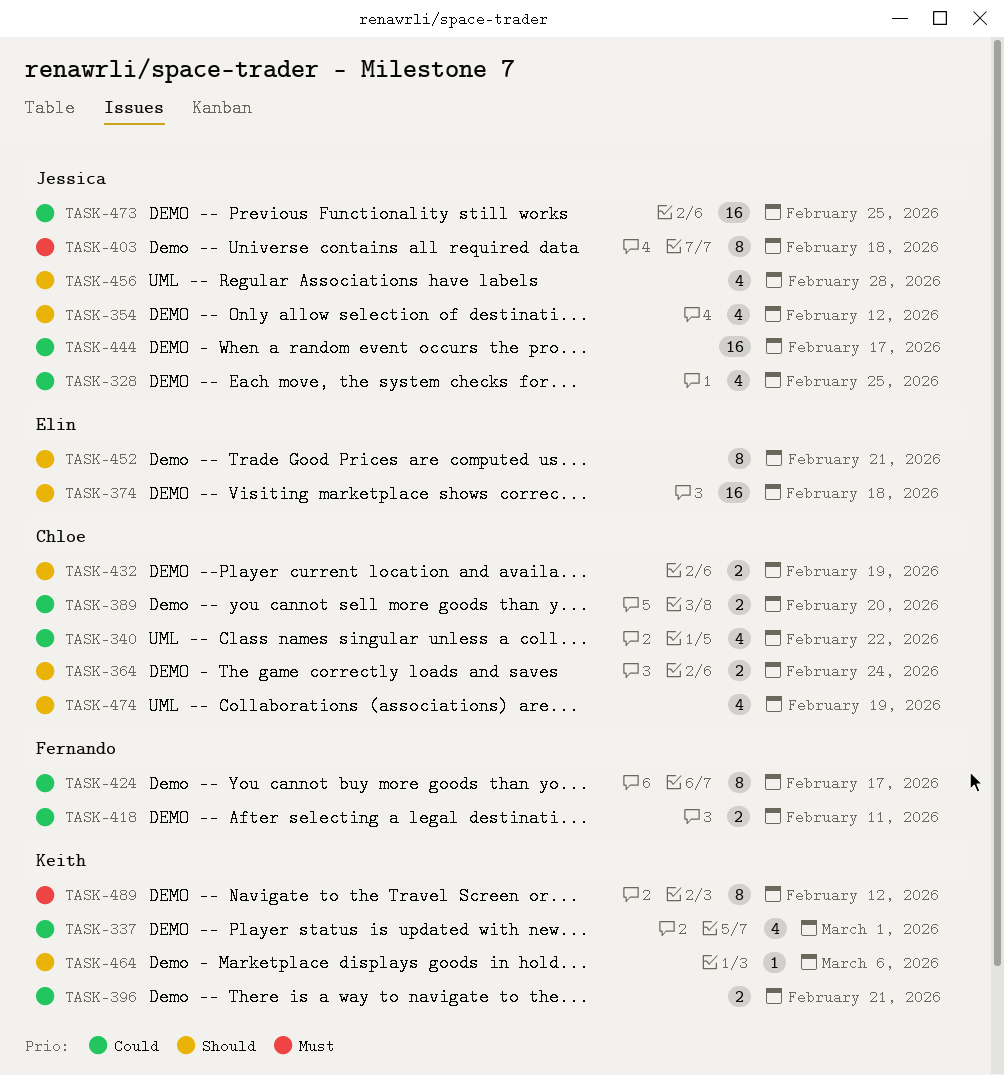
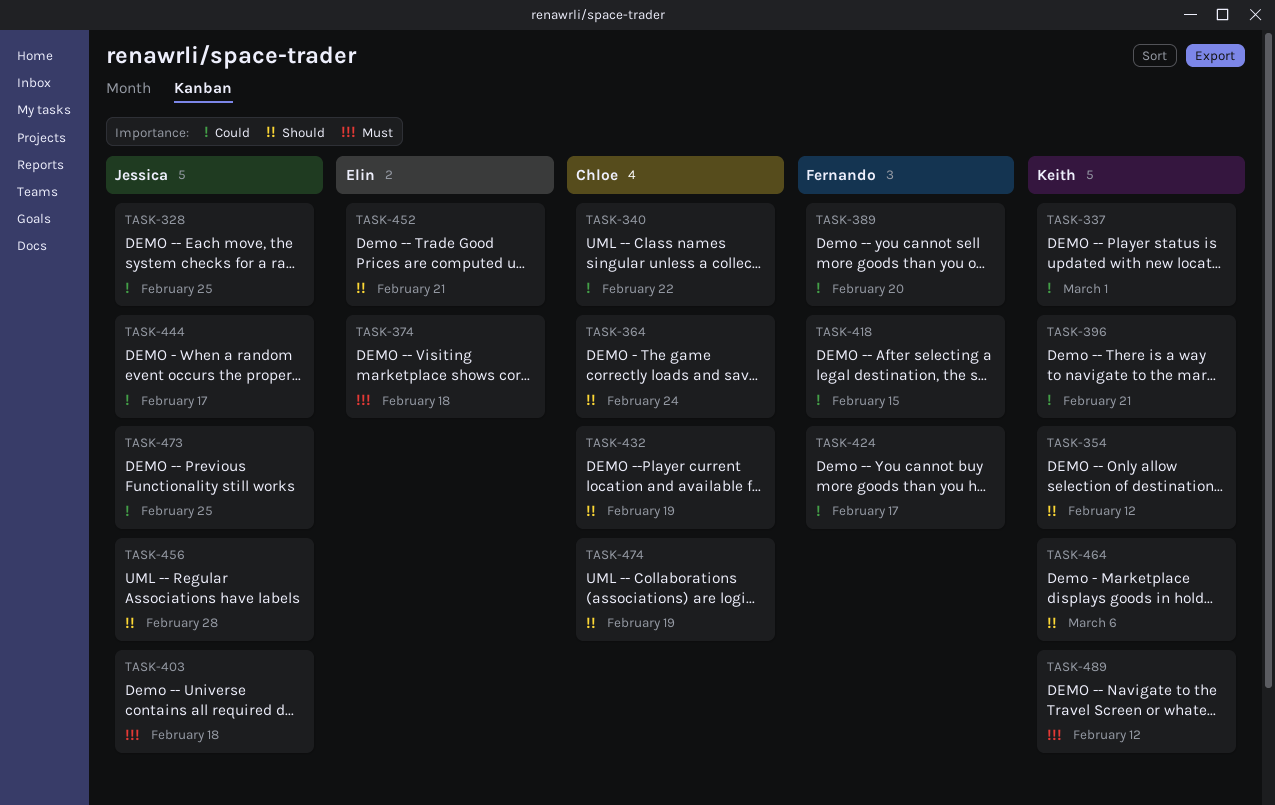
TASK-354, owner: Jessica -> Keith
TASK-374, priority: Should -> Must
TASK-389, owner: Chloe -> Fernando
TASK-418, due: Feb 11 -> Feb 15

